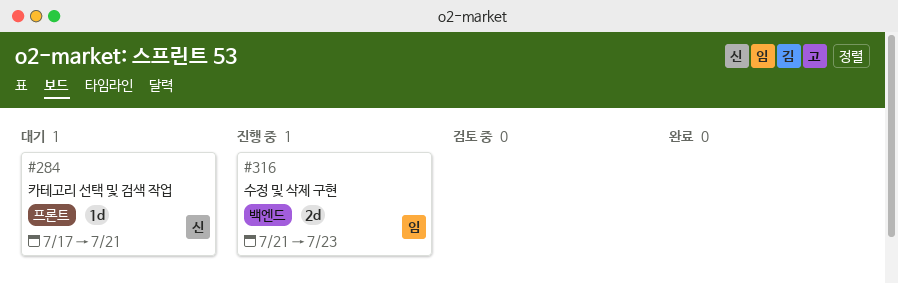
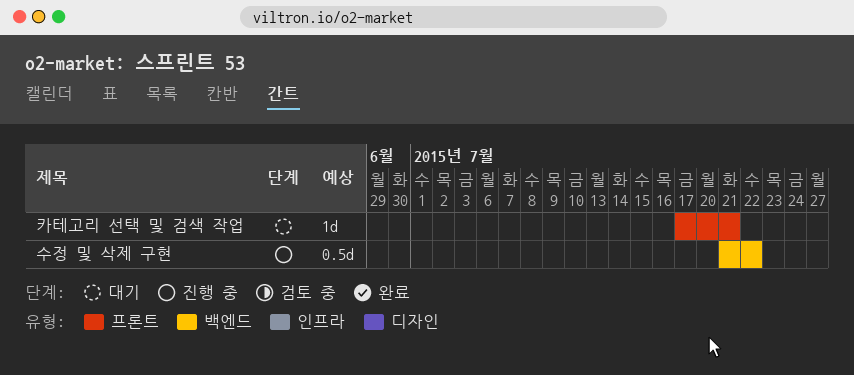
수정 및 삭제 구현, estimate: 2d -> 0.5d
수정 및 삭제 구현, due: Jul 23 -> Jul 22

